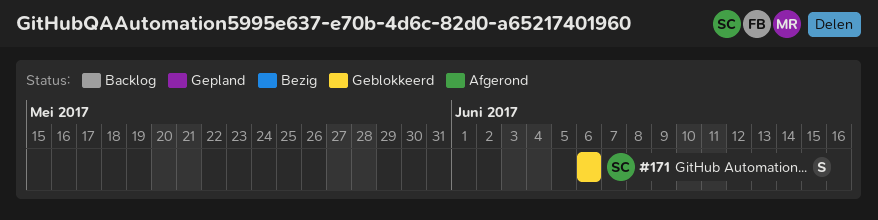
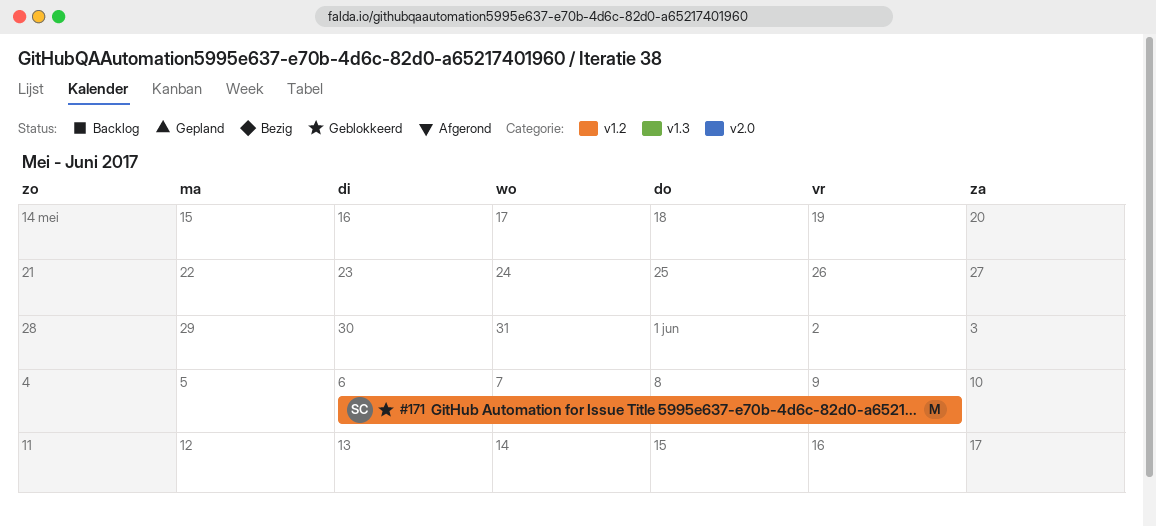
#171, estimate: S -> M
#171, due: Jun 6 -> Jun 9

